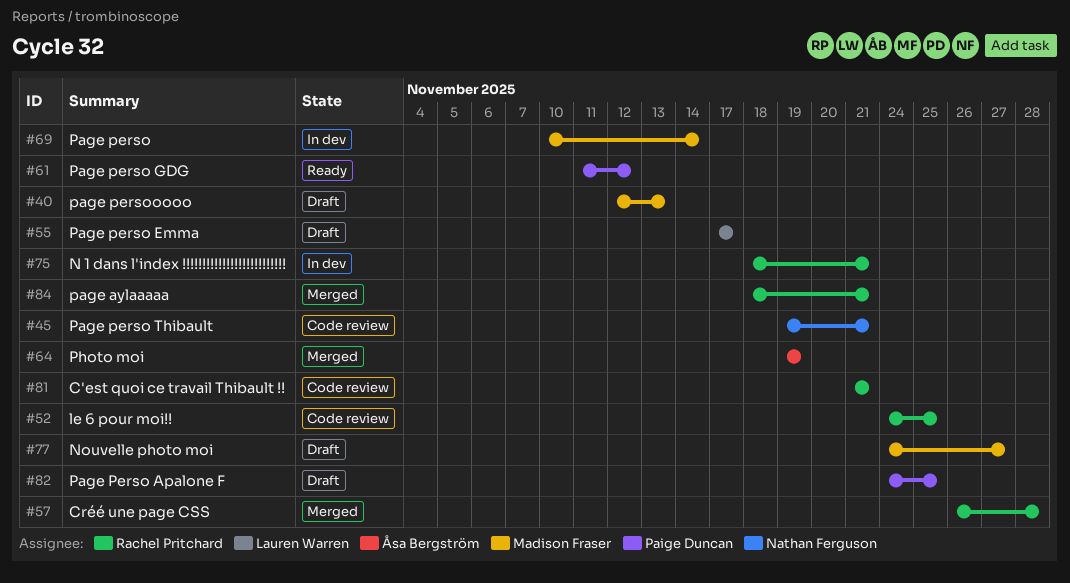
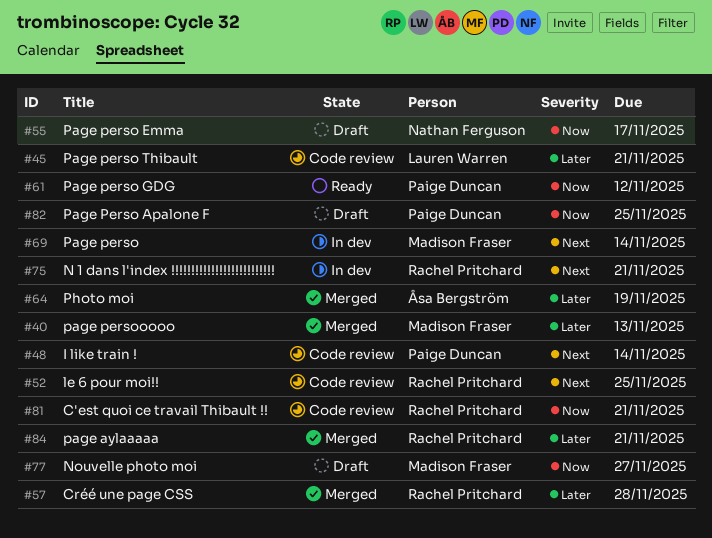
#40, status: Draft -> Merged
#45, owner: Nathan Ferguson -> Lauren Warren
#48: none -> present
#55, owner: Lauren Warren -> Nathan Ferguson

